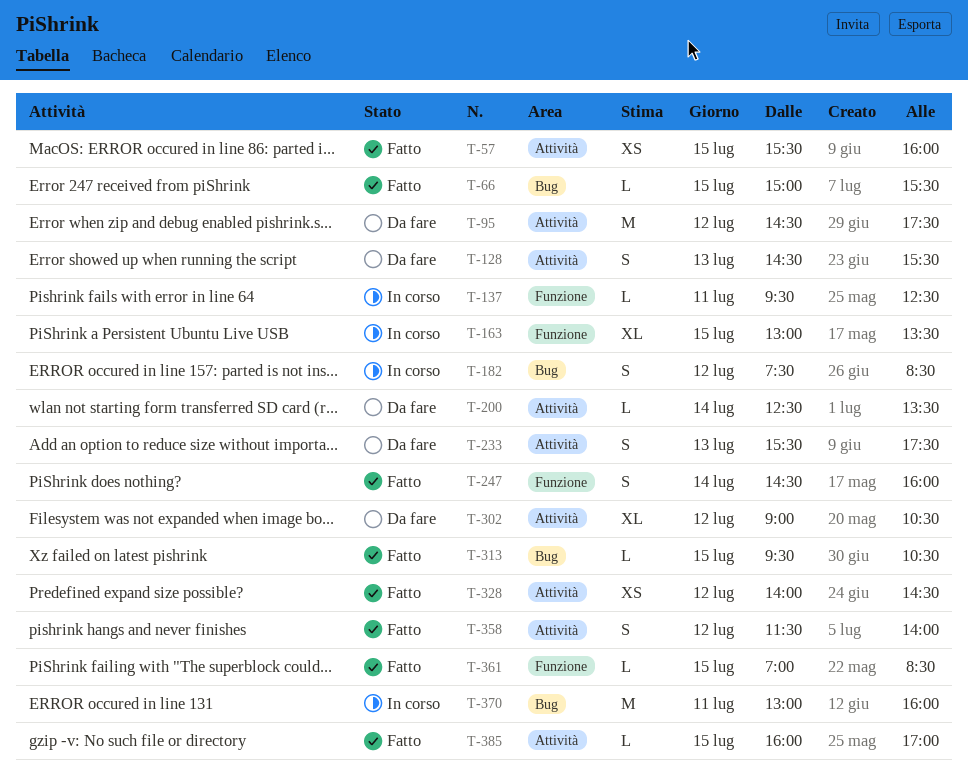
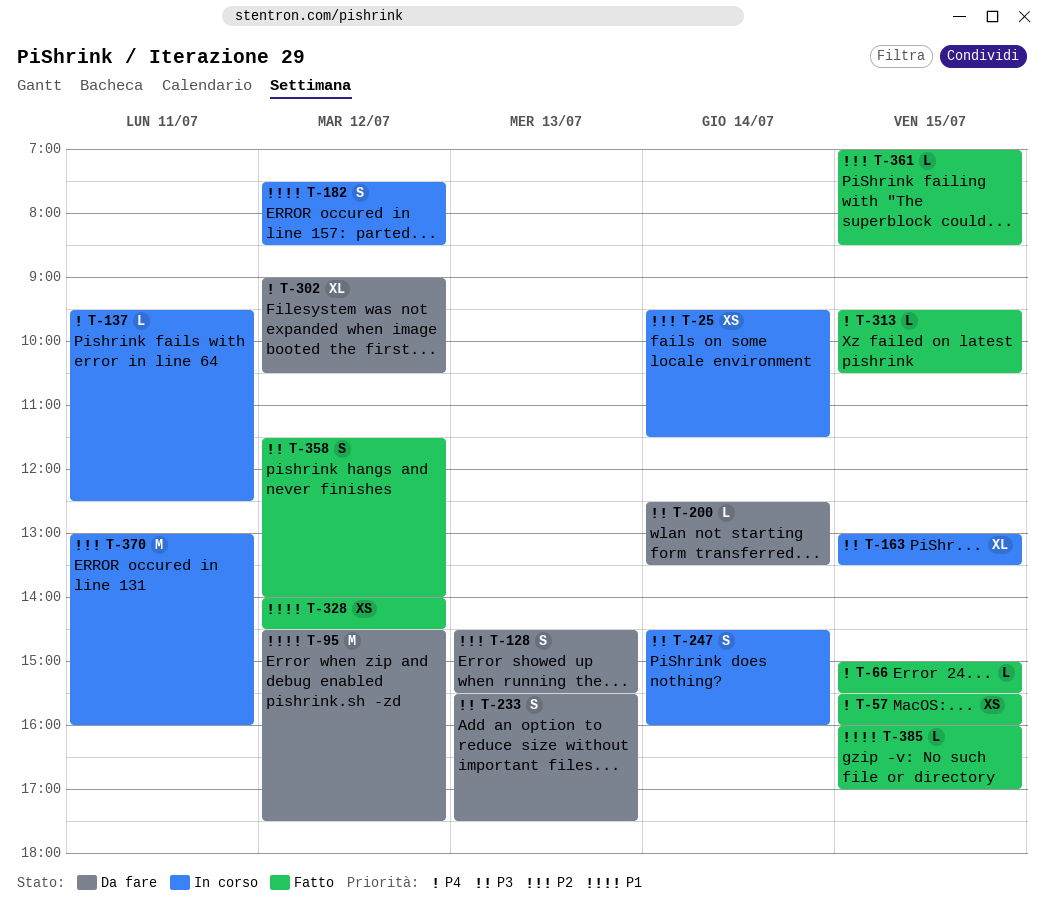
T-25: none -> present
T-247, status: Fatto -> In corso

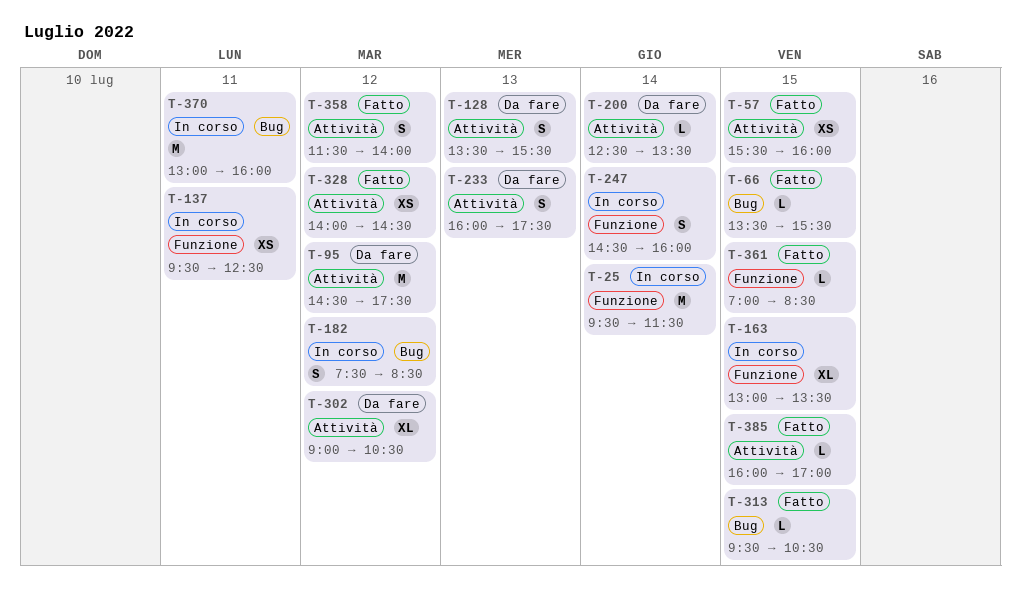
T-25, estimate: XS -> M
T-66, begins: 15:00 -> 13:30
T-128, begins: 14:30 -> 13:30
T-137, estimate: L -> XS
T-233, begins: 15:30 -> 16:00

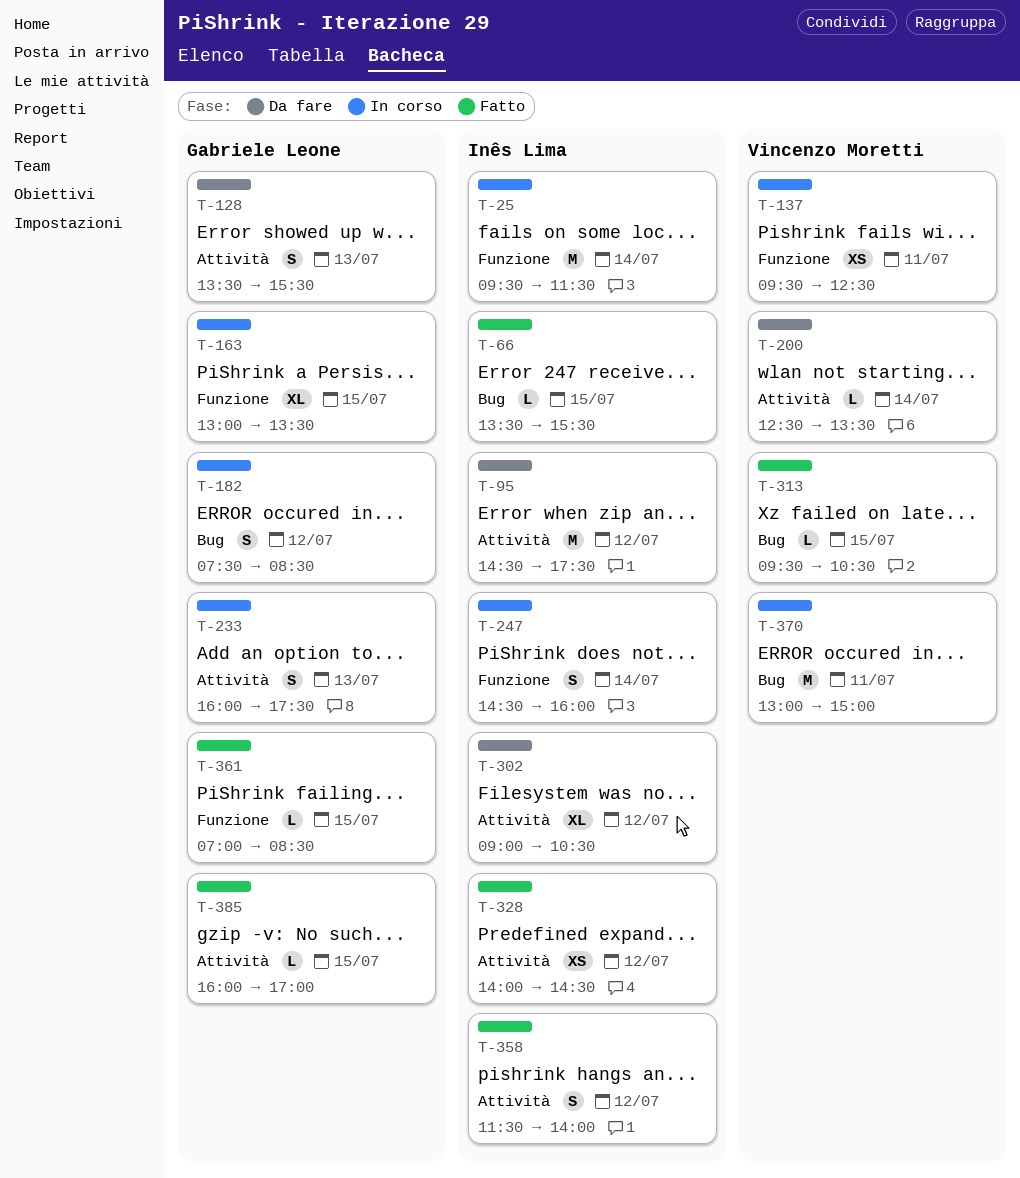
T-57: present -> none
T-233, status: Da fare -> In corso
T-370, ends: 16:00 -> 15:00

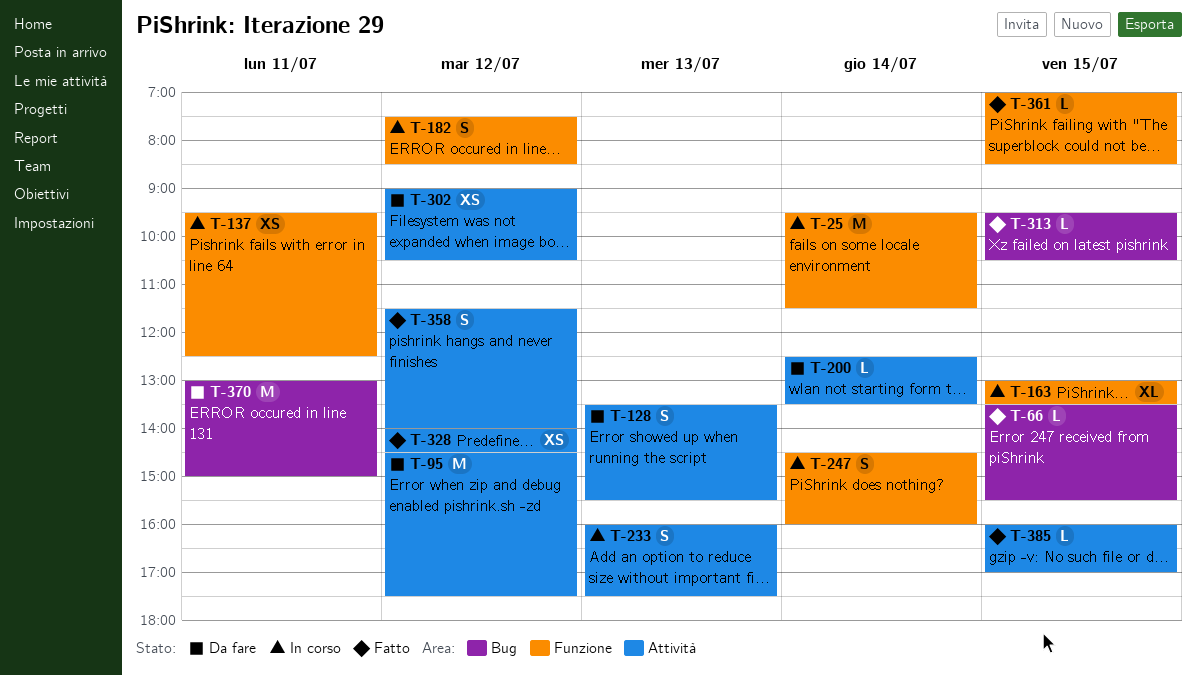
T-182, label: Bug -> Funzione
T-302, estimate: XL -> XS
T-370, status: In corso -> Da fare

